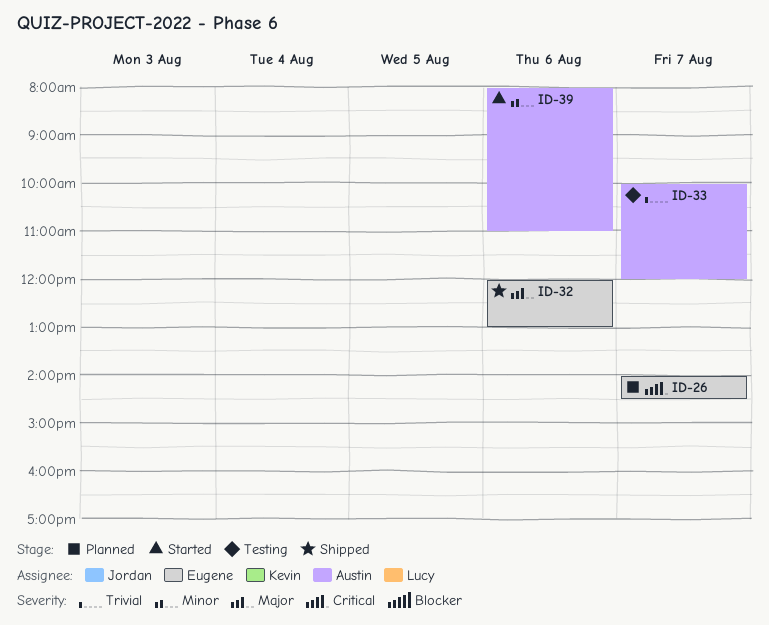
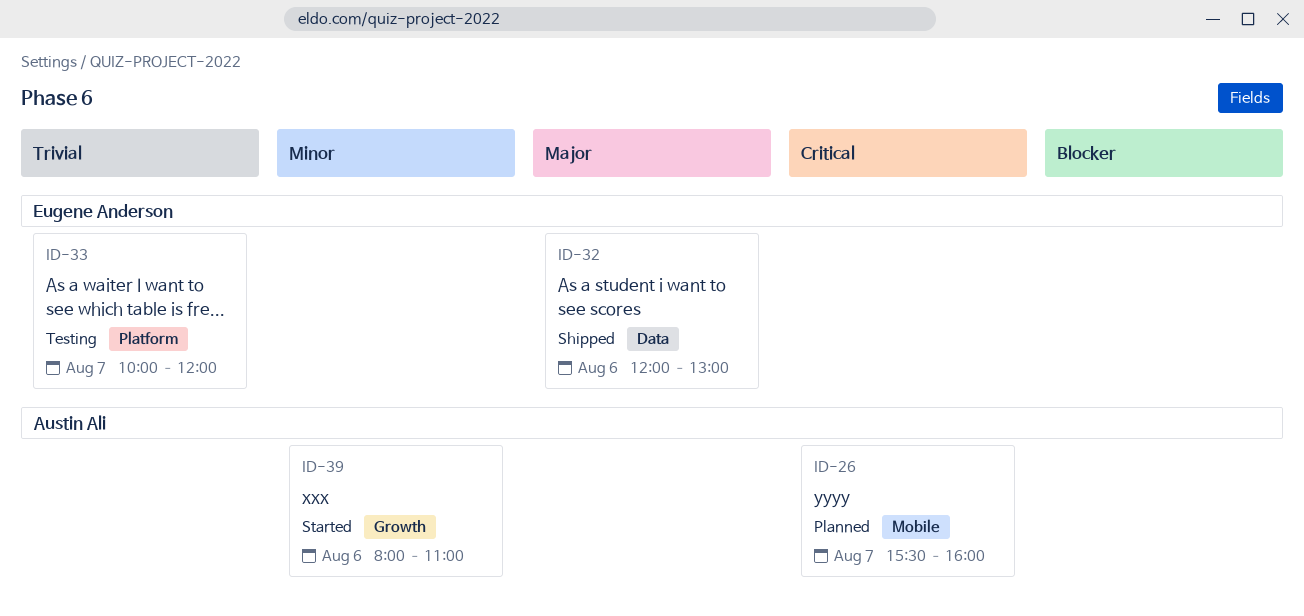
ID-26, owner: Eugene Anderson -> Austin Ali
ID-26, begins: 14:00 -> 15:30
ID-26, ends: 14:30 -> 16:00
ID-33, owner: Austin Ali -> Eugene Anderson

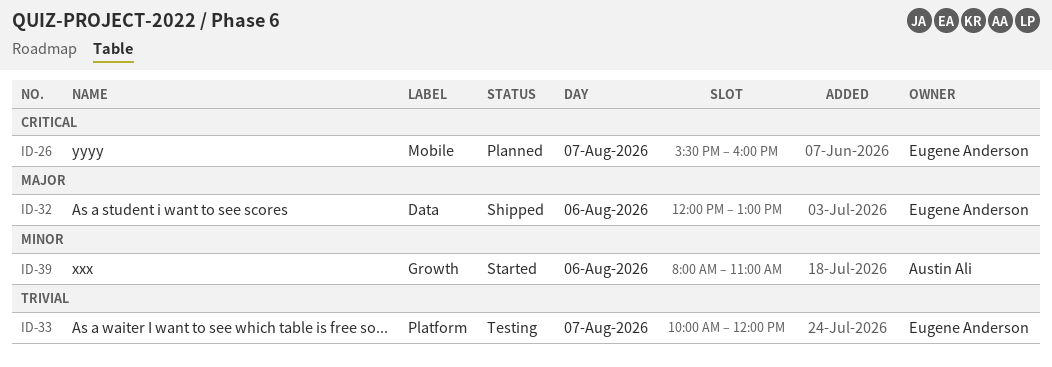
ID-26, owner: Austin Ali -> Eugene Anderson

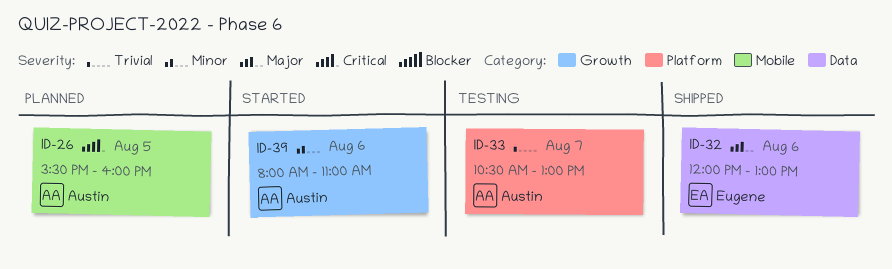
ID-26, owner: Eugene Anderson -> Austin Ali
ID-26, day: Aug 7 -> Aug 5
ID-33, owner: Eugene Anderson -> Austin Ali
ID-33, begins: 10:00 -> 10:30
ID-33, ends: 12:00 -> 13:00

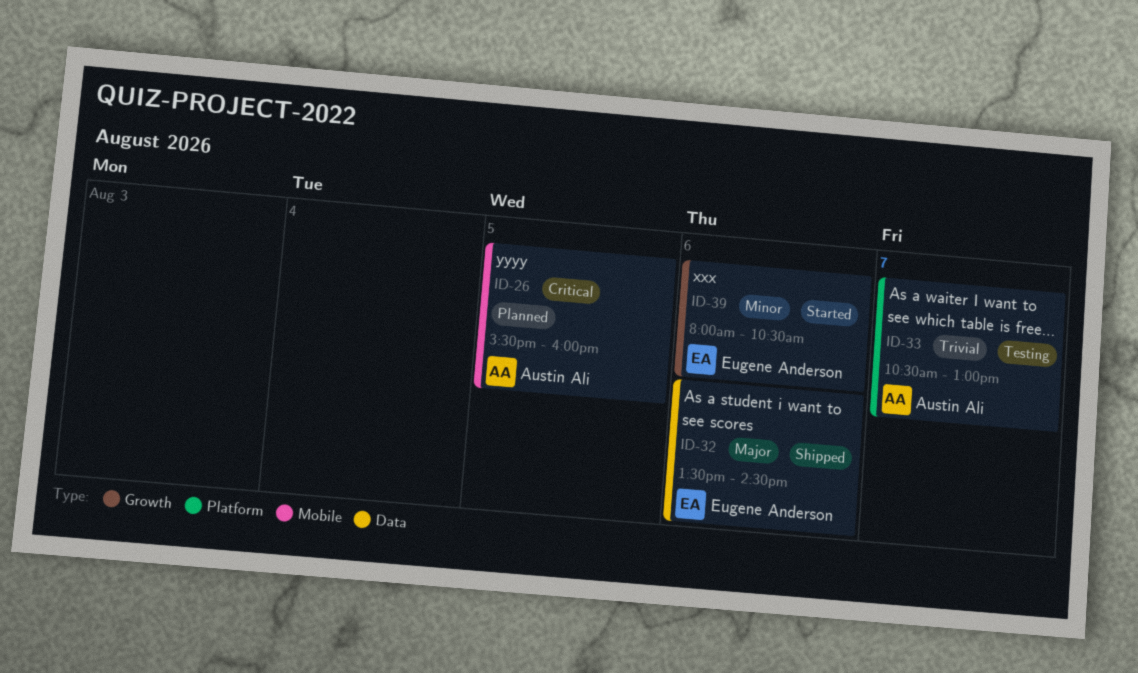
ID-32, begins: 12:00 -> 13:30
ID-32, ends: 13:00 -> 14:30
ID-39, owner: Austin Ali -> Eugene Anderson
ID-39, ends: 11:00 -> 10:30

